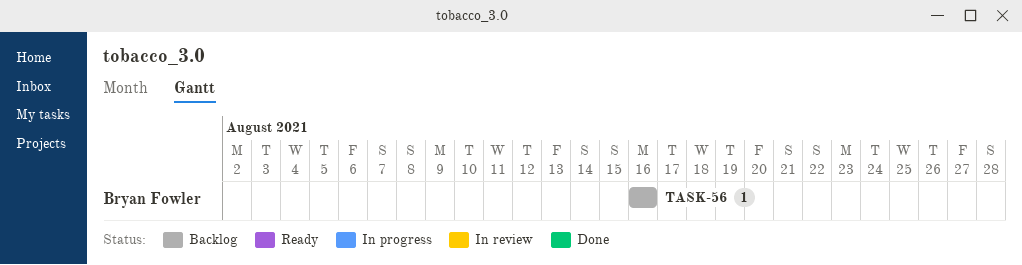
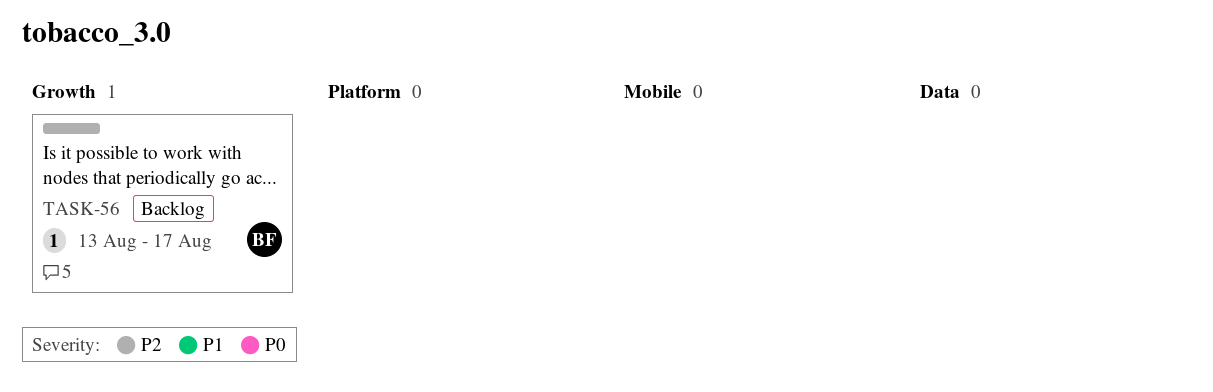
TASK-56, start: Aug 16 -> Aug 13
TASK-56, due: Aug 16 -> Aug 17

